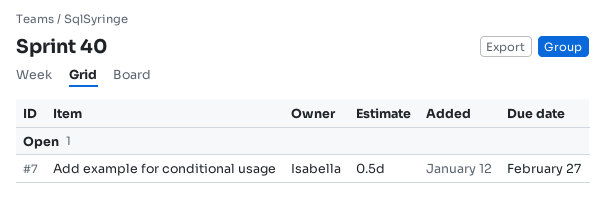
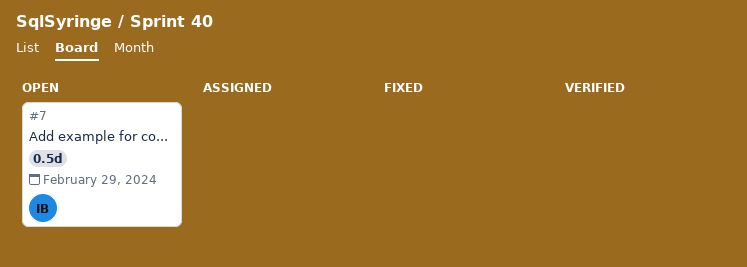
#7, due: Feb 27 -> Feb 29

